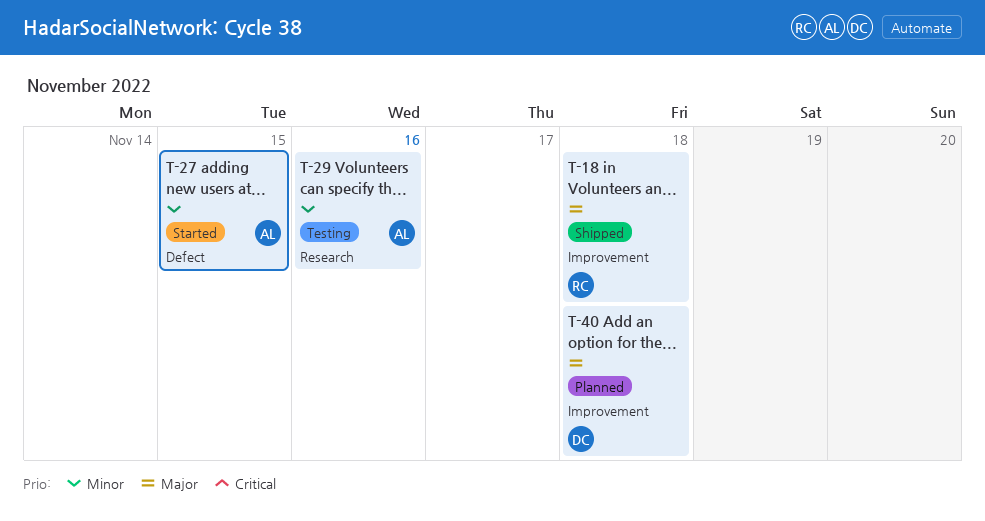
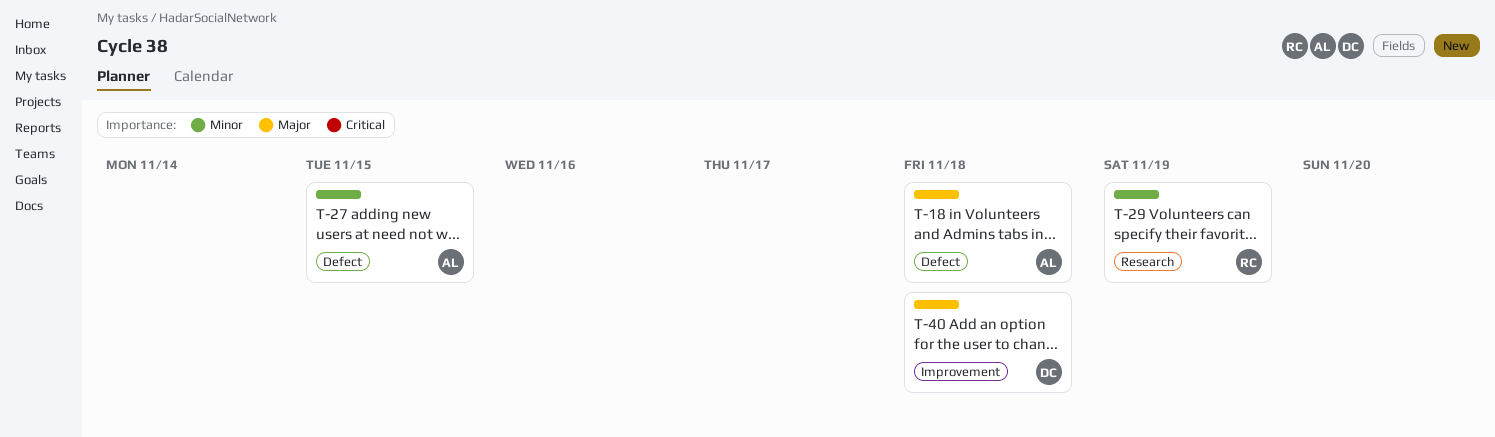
T-18, owner: RC -> AL
T-18, label: Improvement -> Defect
T-29, owner: AL -> RC
T-29, due: Nov 16 -> Nov 19

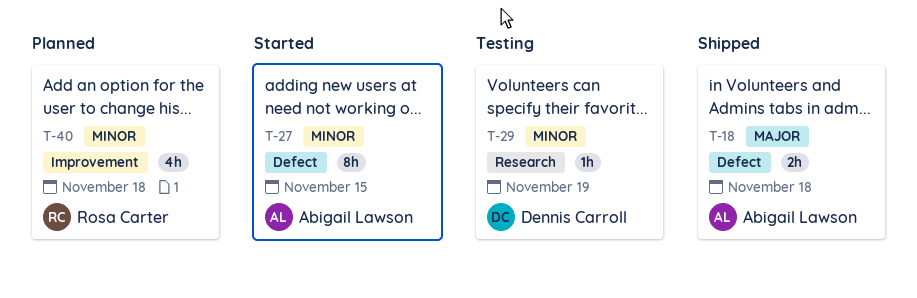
T-29, owner: Rosa Carter -> Dennis Carroll
T-40, owner: Dennis Carroll -> Rosa Carter
T-40, priority: Major -> Minor

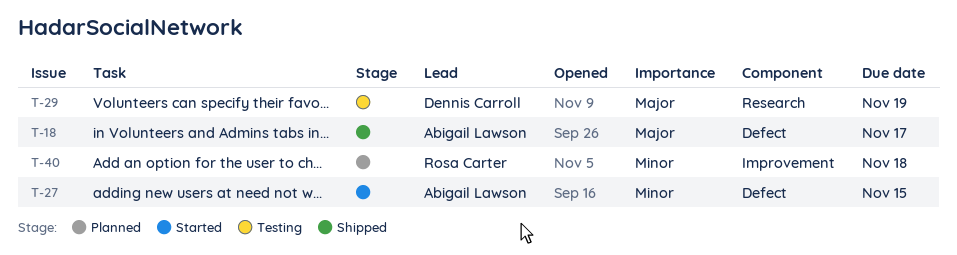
T-18, due: Nov 18 -> Nov 17
T-29, priority: Minor -> Major

